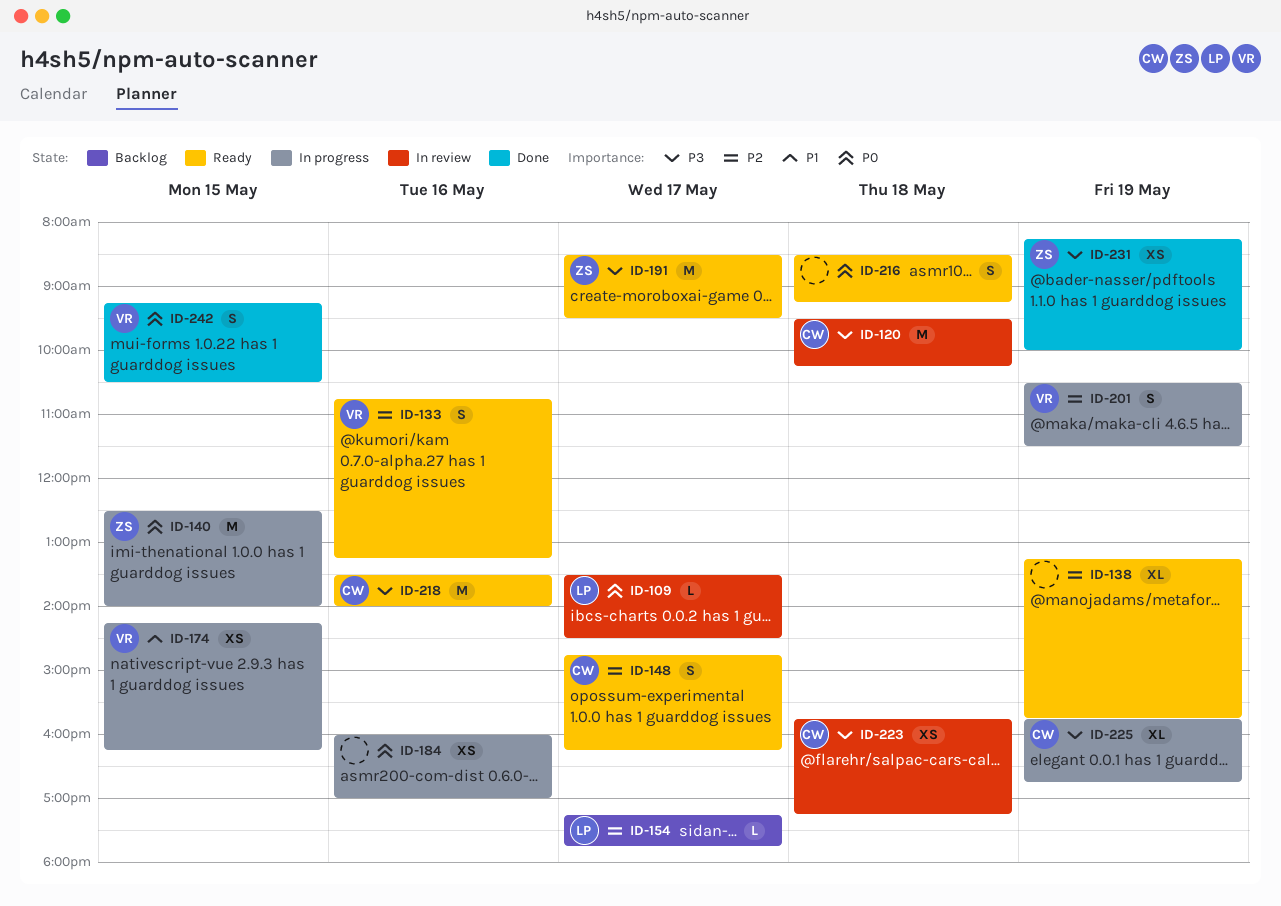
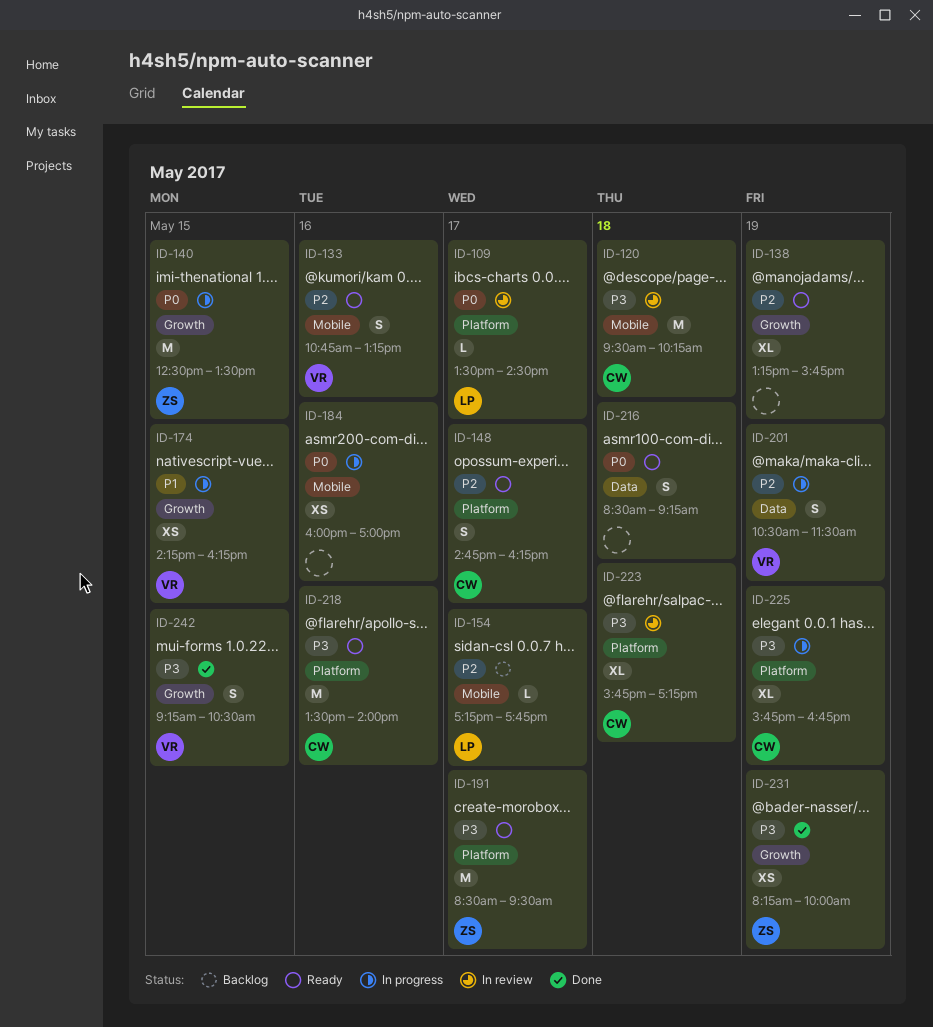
ID-140, ends: 14:00 -> 13:30
ID-223, estimate: XS -> XL
ID-242, priority: P0 -> P3

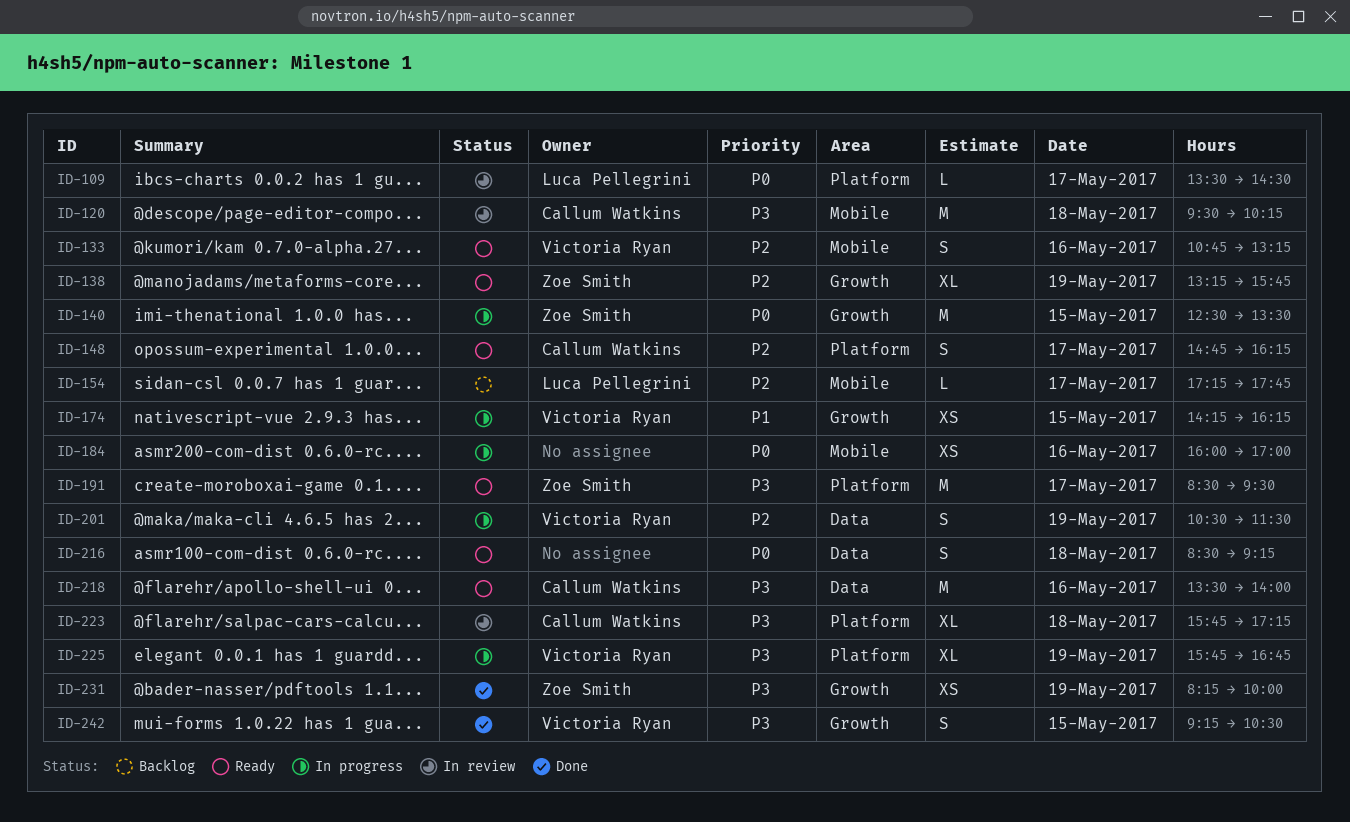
ID-138, owner: none -> Zoe Smith
ID-218, label: Platform -> Data
ID-225, owner: Callum Watkins -> Victoria Ryan

